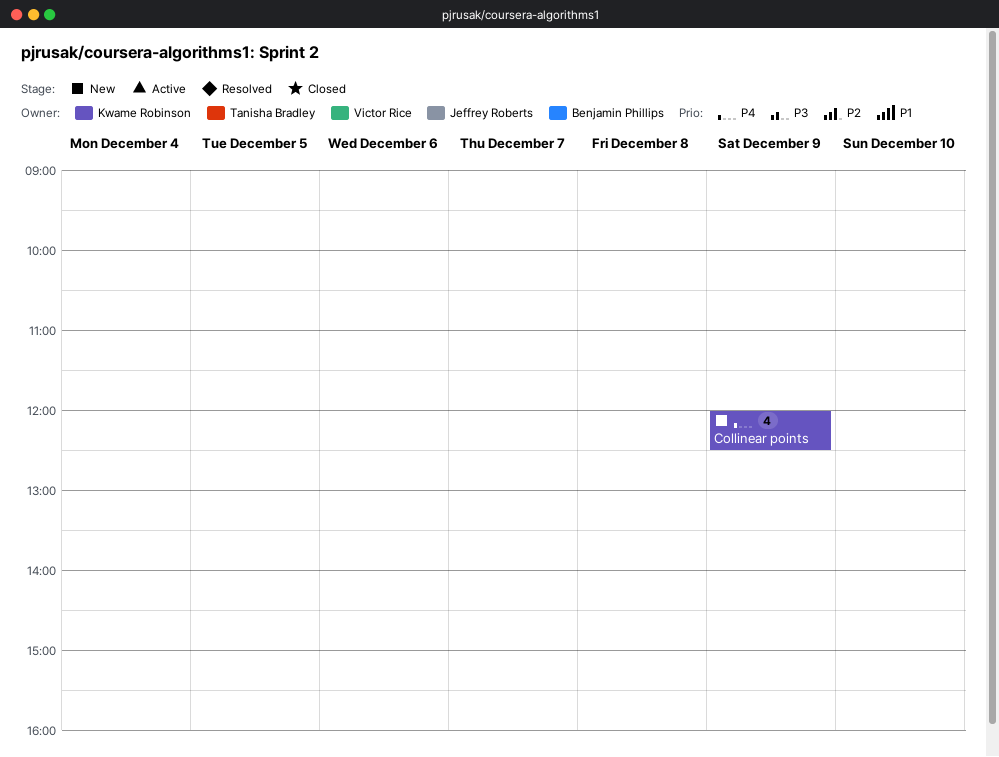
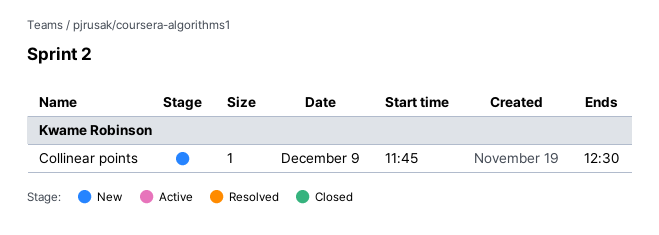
Collinear points, estimate: 4 -> 1
Collinear points, begins: 12:00 -> 11:45

